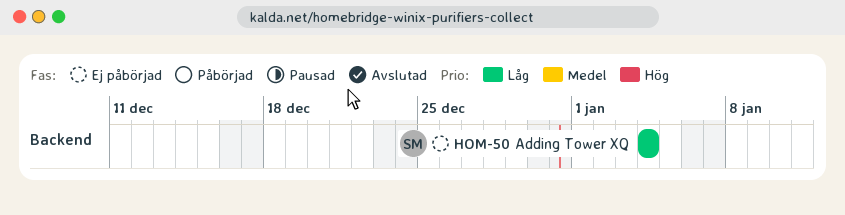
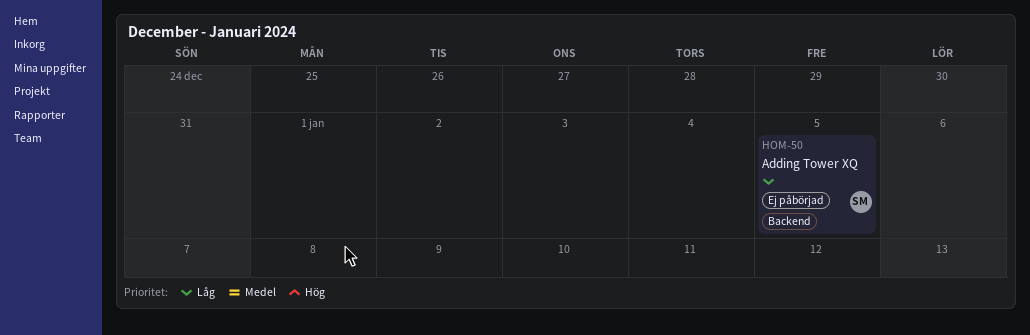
HOM-50, due: Jan 4 -> Jan 5

